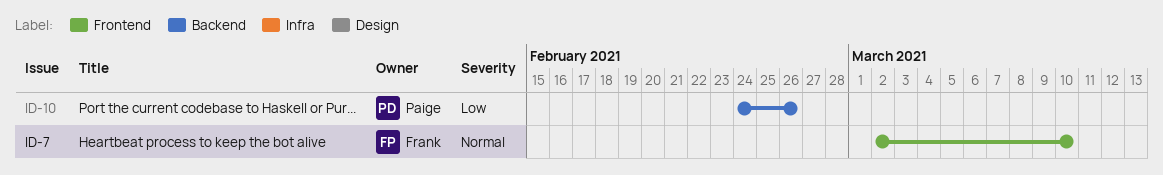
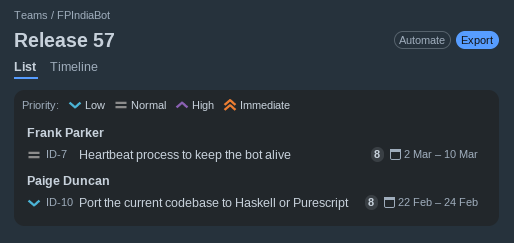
ID-10, start: Feb 24 -> Feb 22
ID-10, due: Feb 26 -> Feb 24

